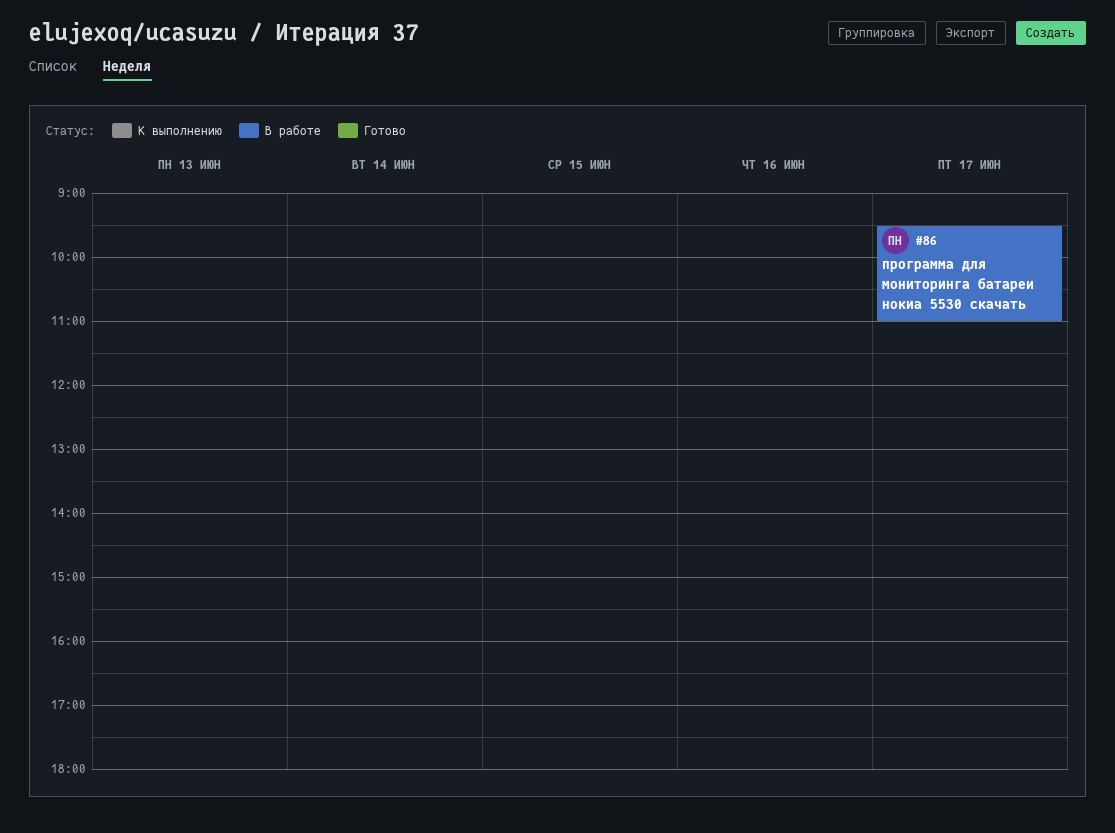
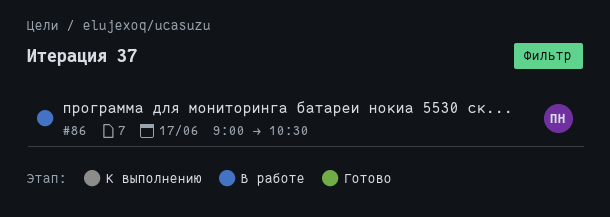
#86, begins: 09:30 -> 09:00
#86, ends: 11:00 -> 10:30

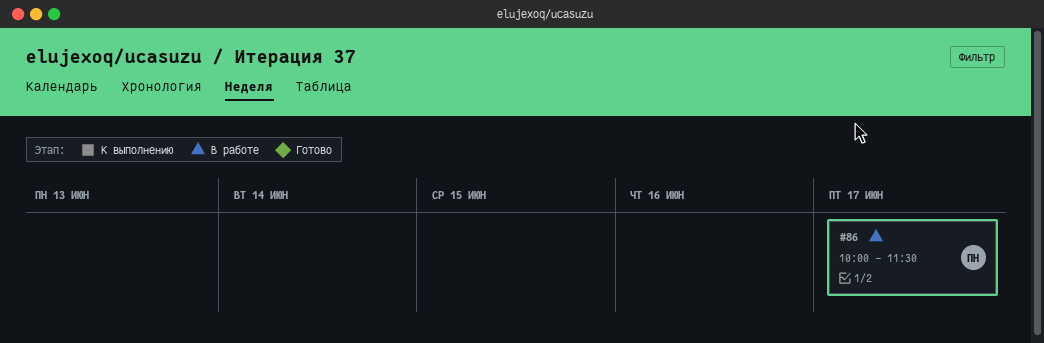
#86, begins: 09:00 -> 10:00
#86, ends: 10:30 -> 11:30

